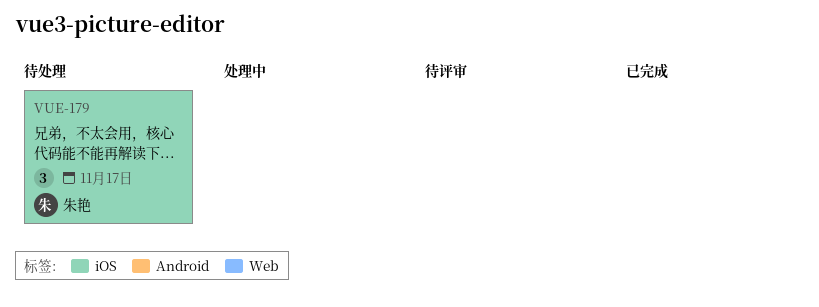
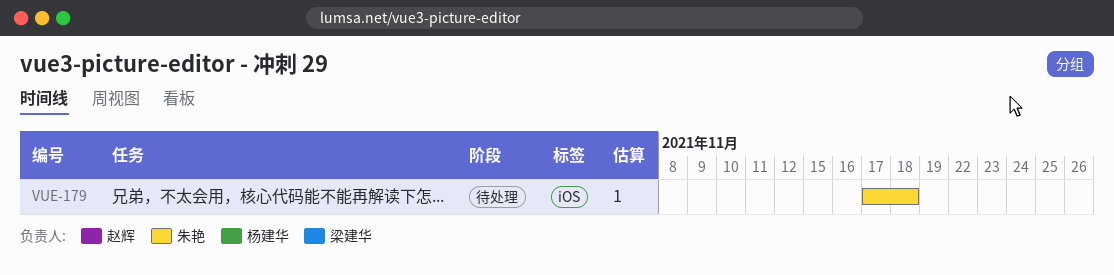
VUE-179, estimate: 3 -> 1
VUE-179, due: Nov 17 -> Nov 18

